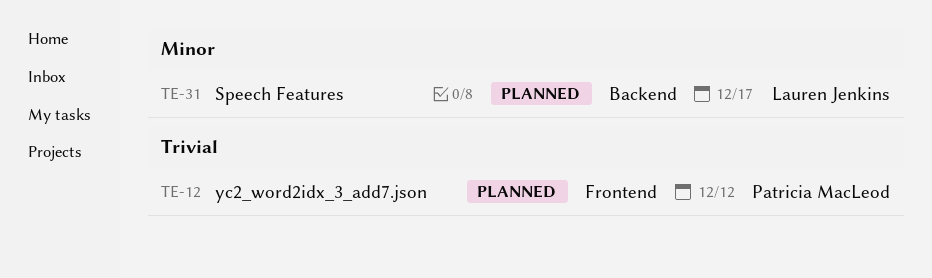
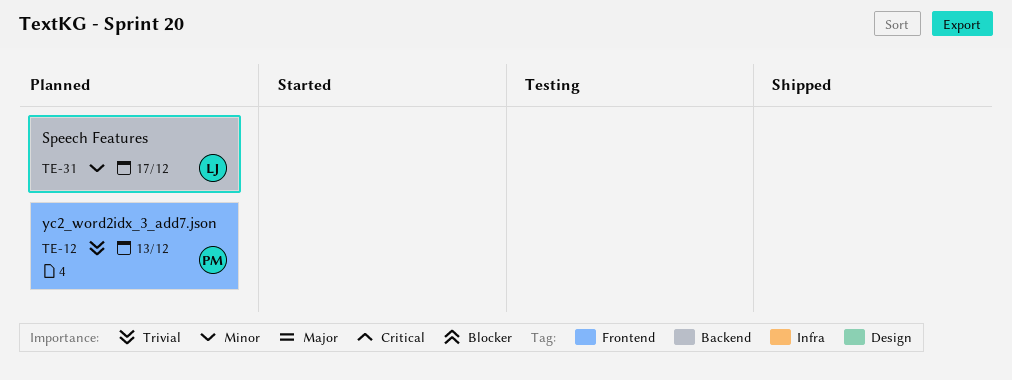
TE-12, due: Dec 12 -> Dec 13

